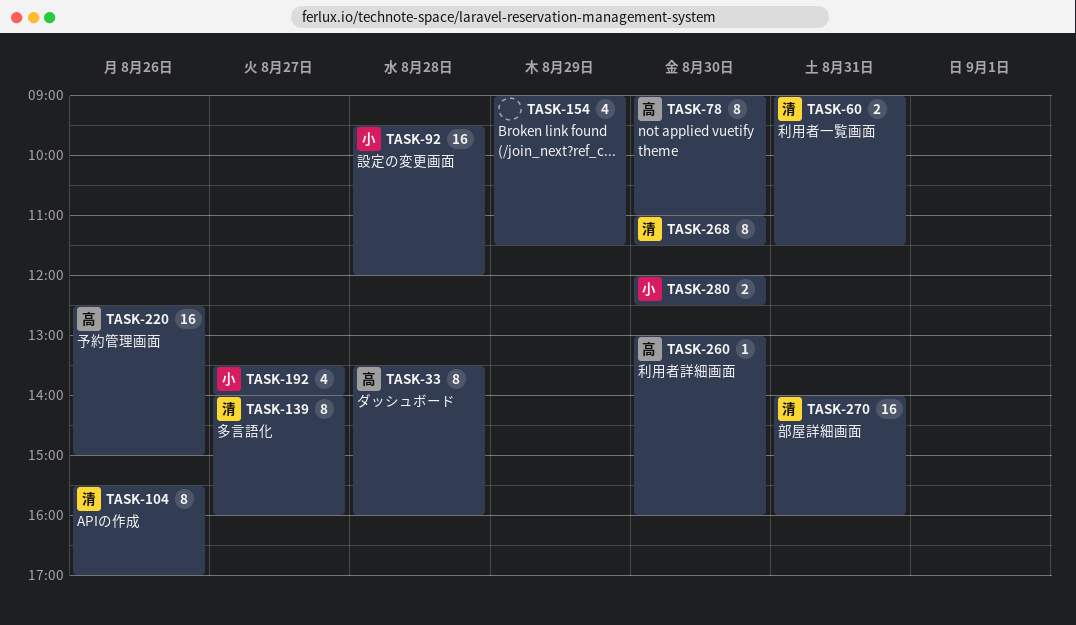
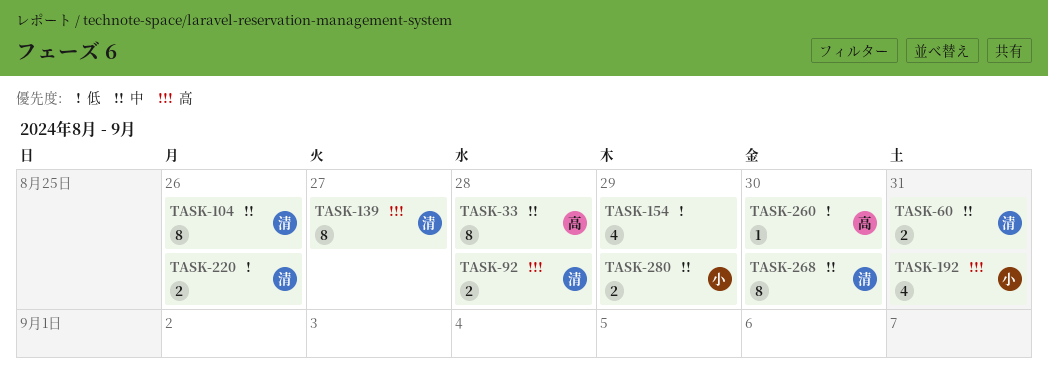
TASK-78: present -> none
TASK-92, owner: 小 -> 清
TASK-92, estimate: 16 -> 2
TASK-192, day: Aug 27 -> Aug 31
TASK-220, owner: 高 -> 清
TASK-220, estimate: 16 -> 2
TASK-270: present -> none
TASK-280, day: Aug 30 -> Aug 29

